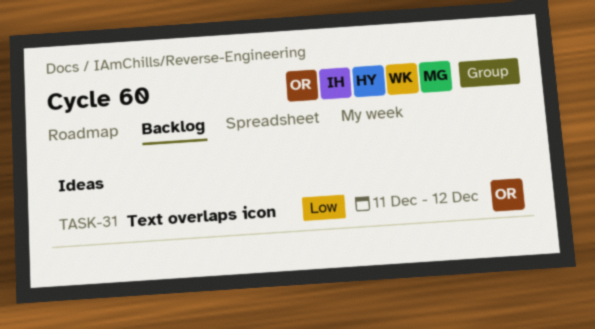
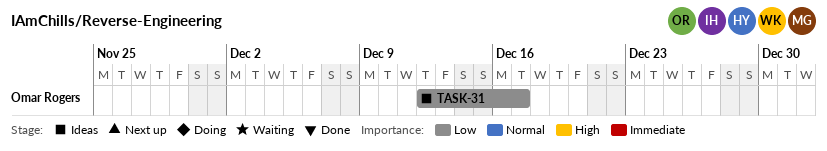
TASK-31, start: Dec 11 -> Dec 12
TASK-31, due: Dec 12 -> Dec 17

